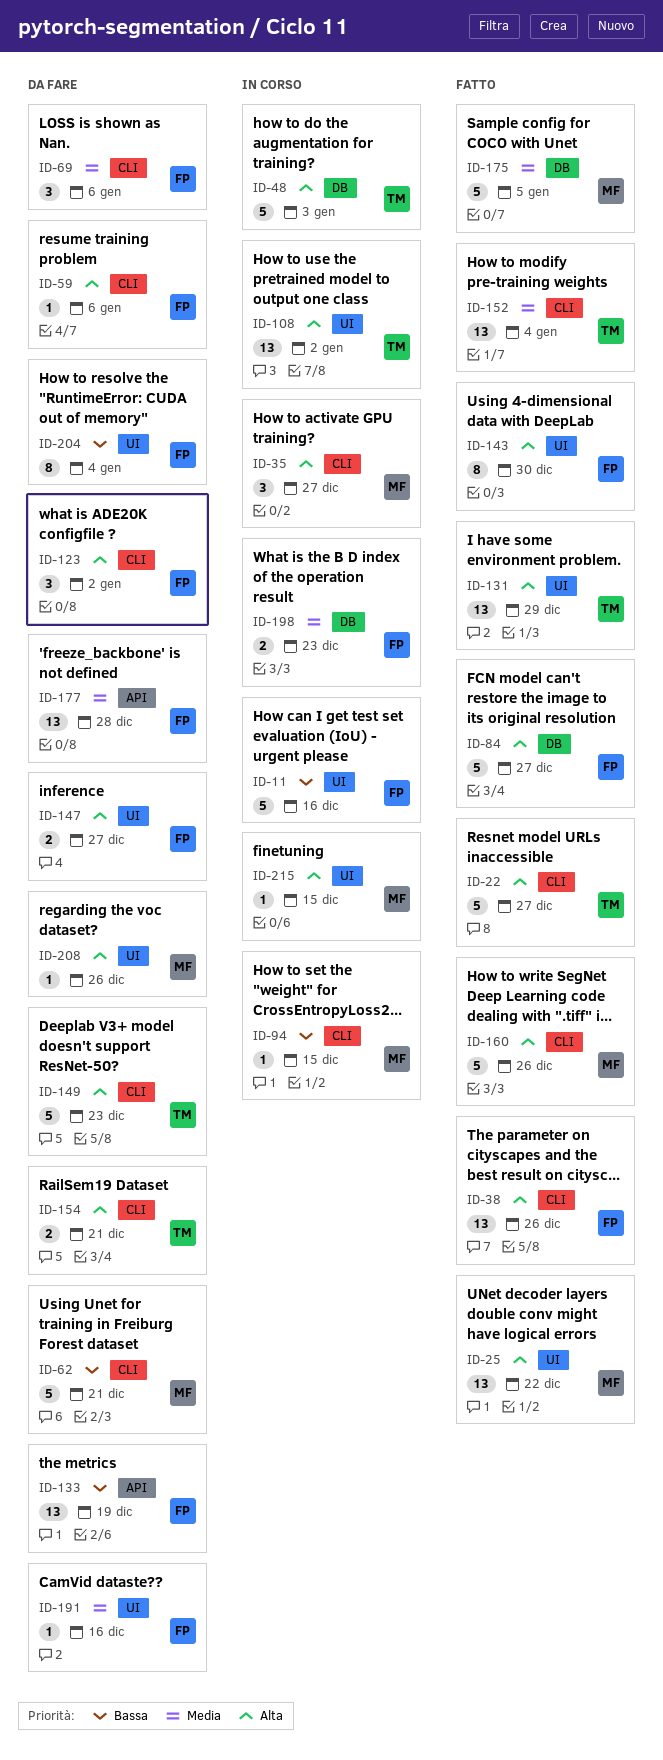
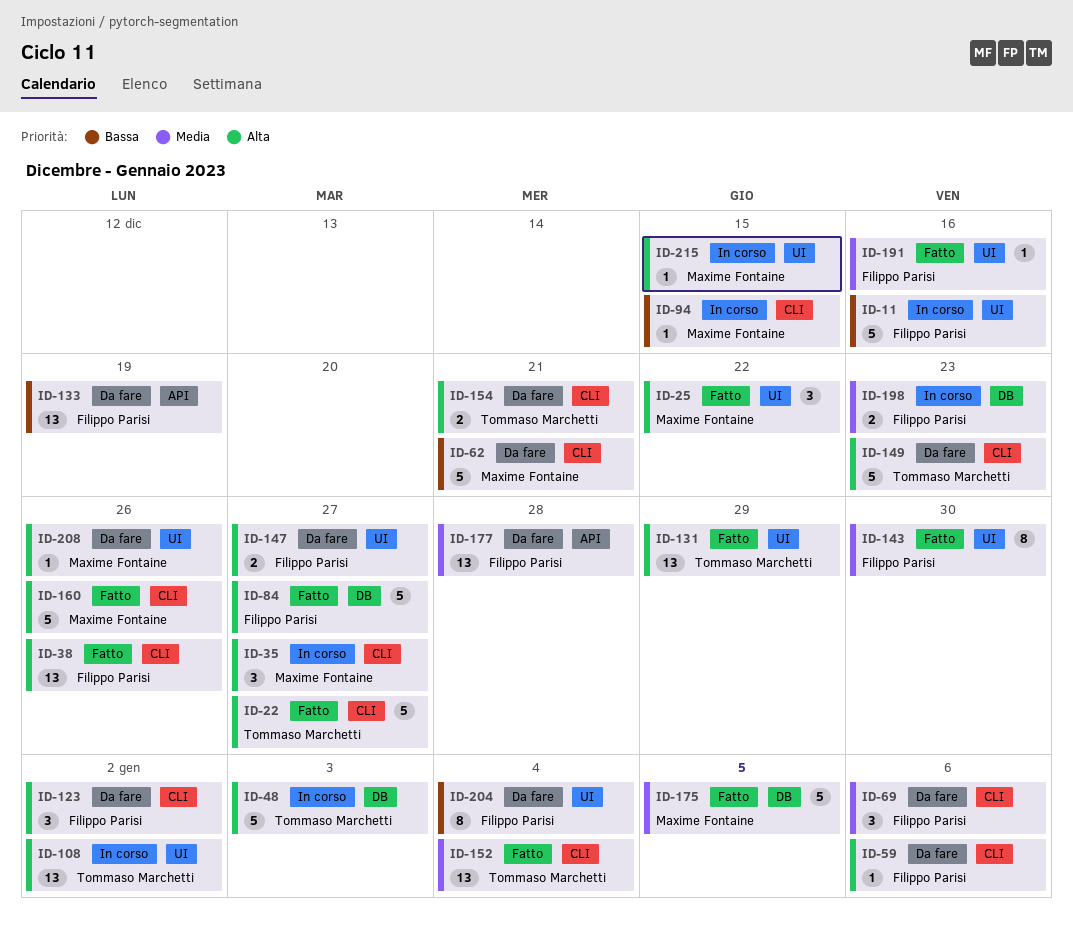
ID-25, estimate: 13 -> 3
ID-143, priority: Alta -> Media
ID-191, status: Da fare -> Fatto

